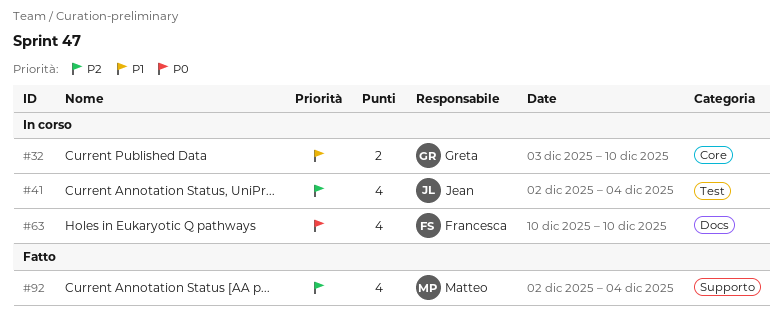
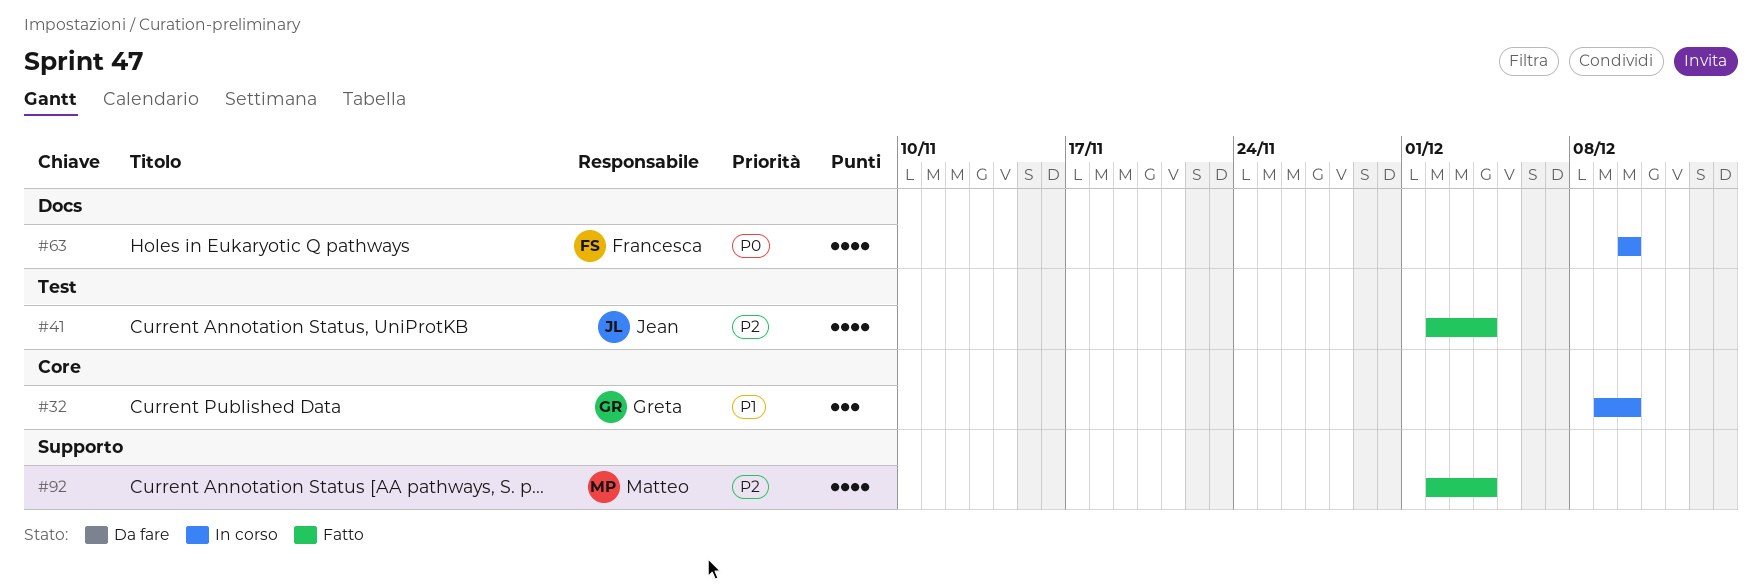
#32, estimate: 2 -> 3
#32, start: Dec 3 -> Dec 9
#41, status: In corso -> Fatto

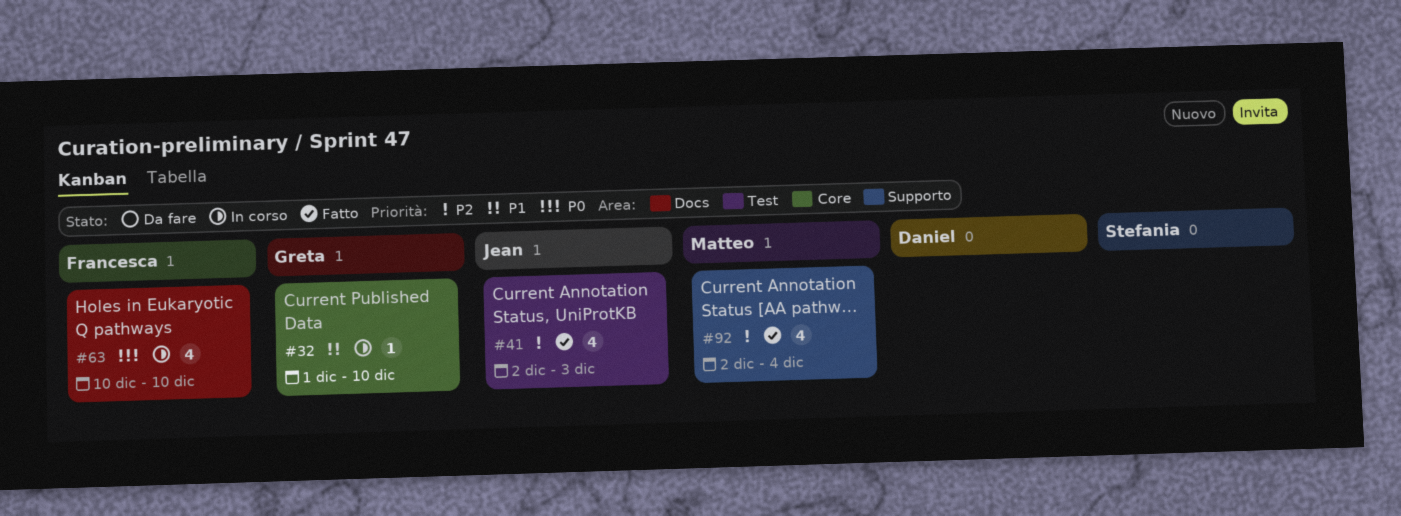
#32, estimate: 3 -> 1
#32, start: Dec 9 -> Dec 1
#41, due: Dec 4 -> Dec 3

